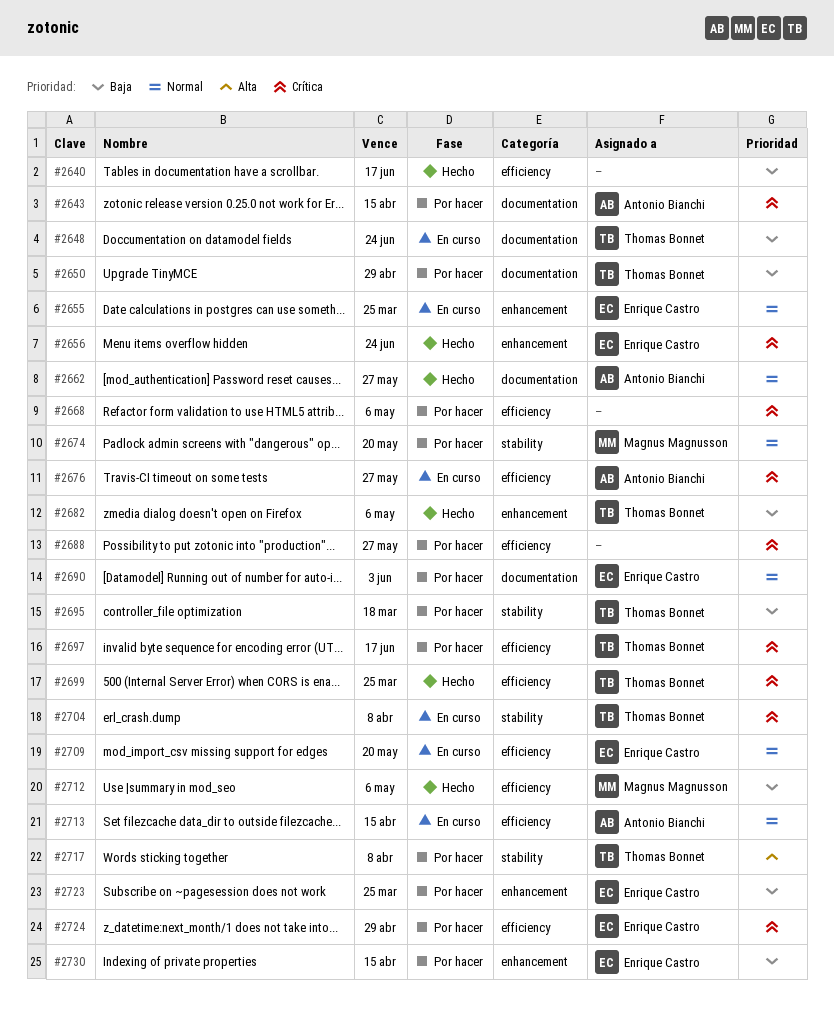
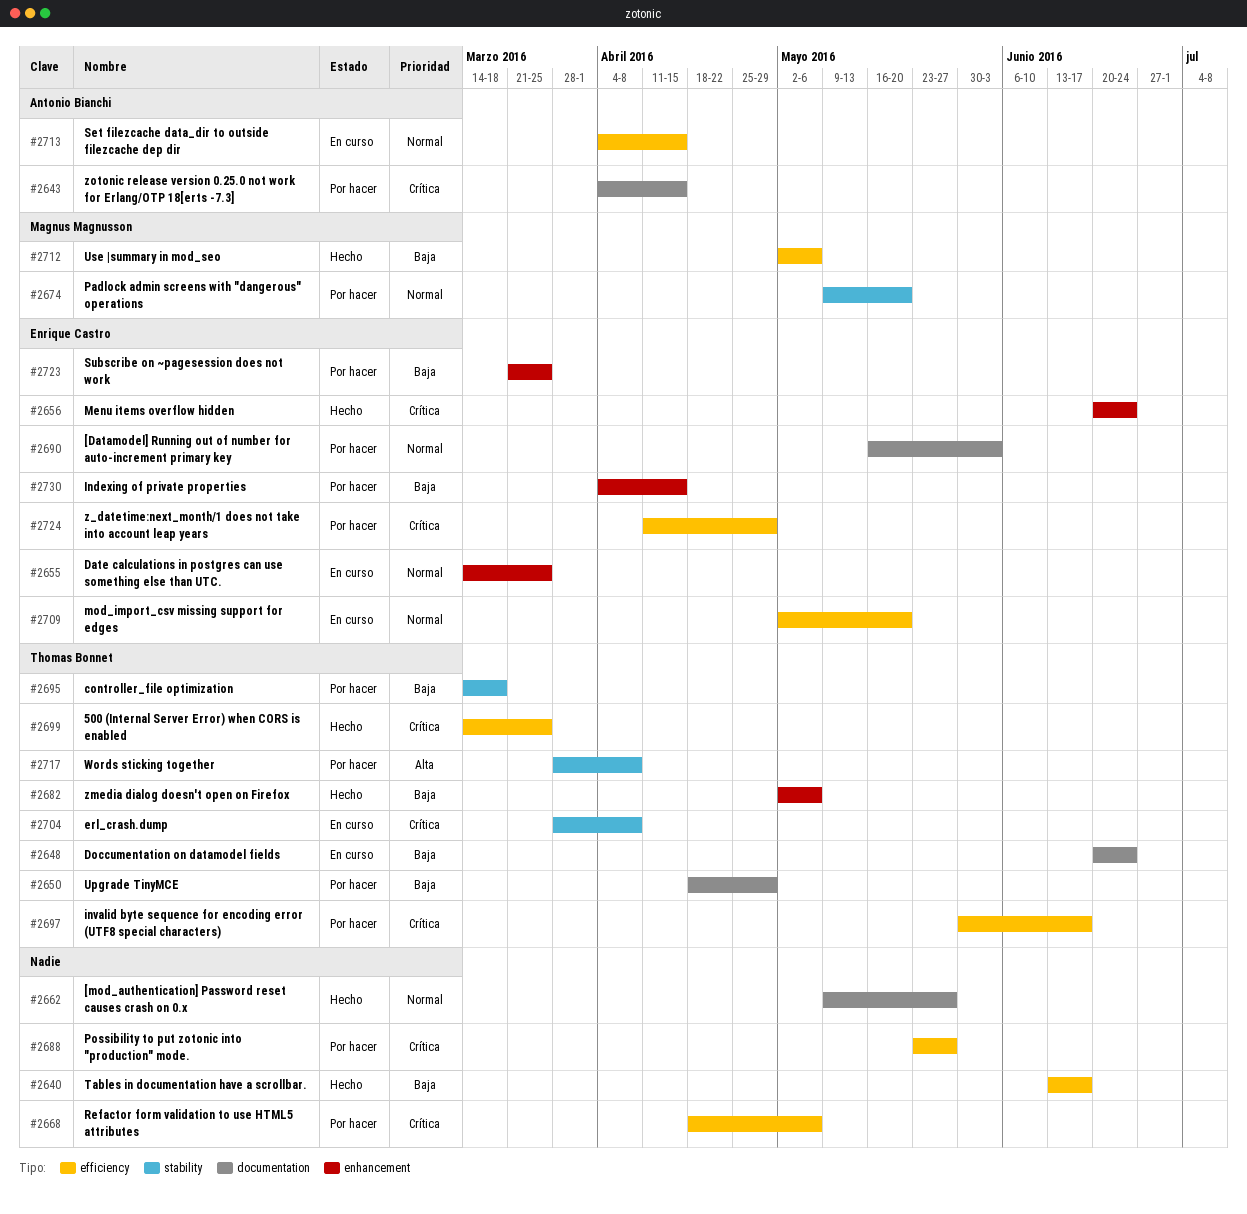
#2662, owner: Antonio Bianchi -> none
#2676: present -> none

